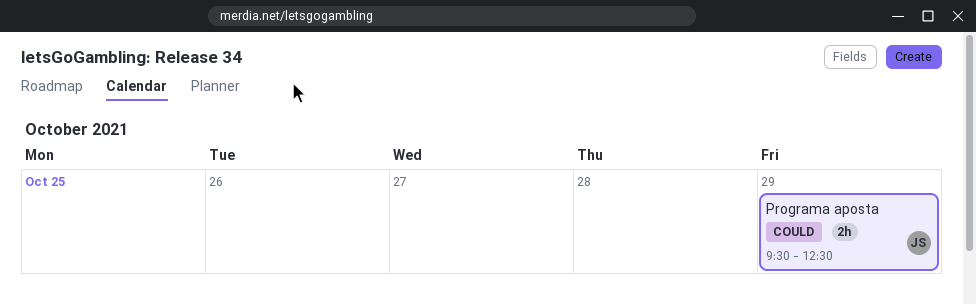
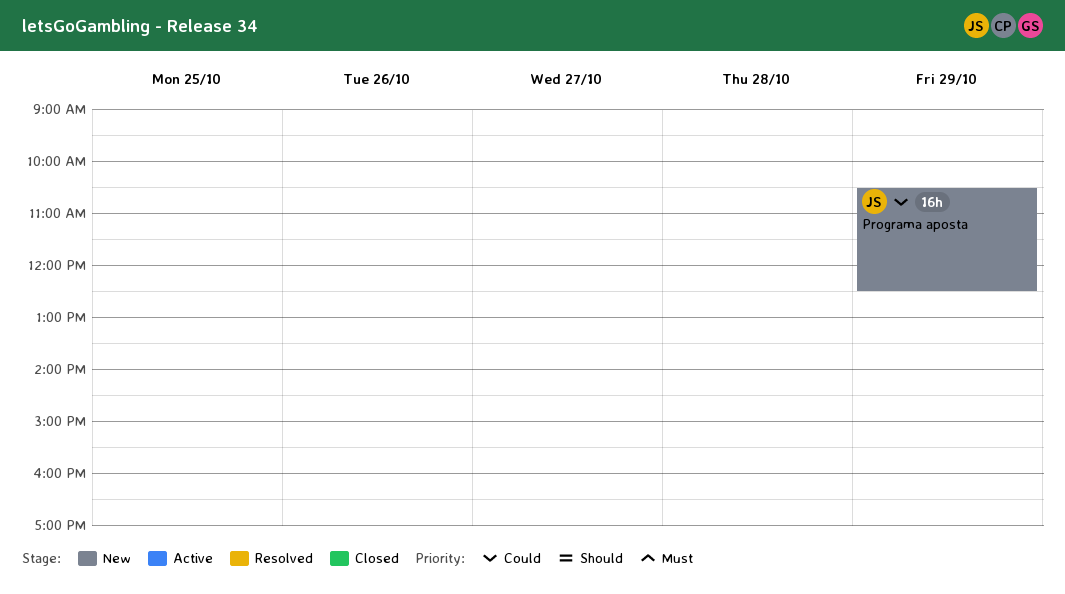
Programa aposta, estimate: 2h -> 16h
Programa aposta, begins: 09:30 -> 10:30

